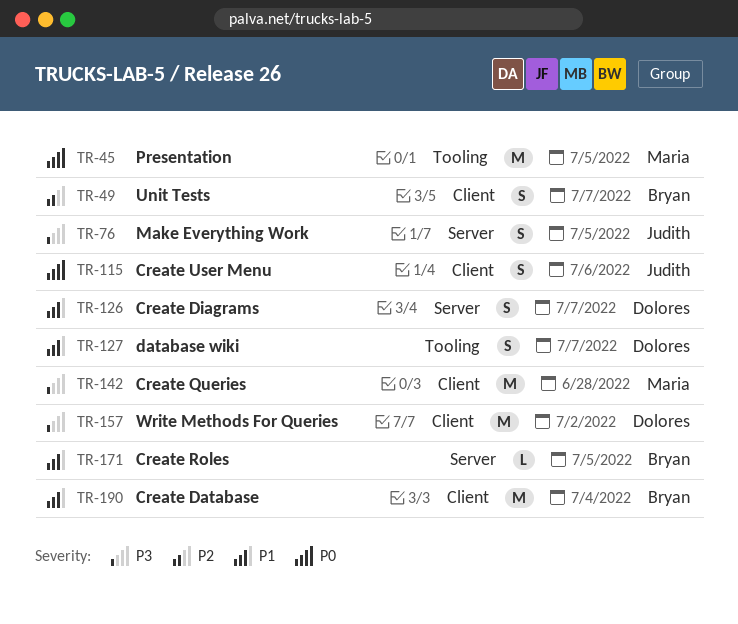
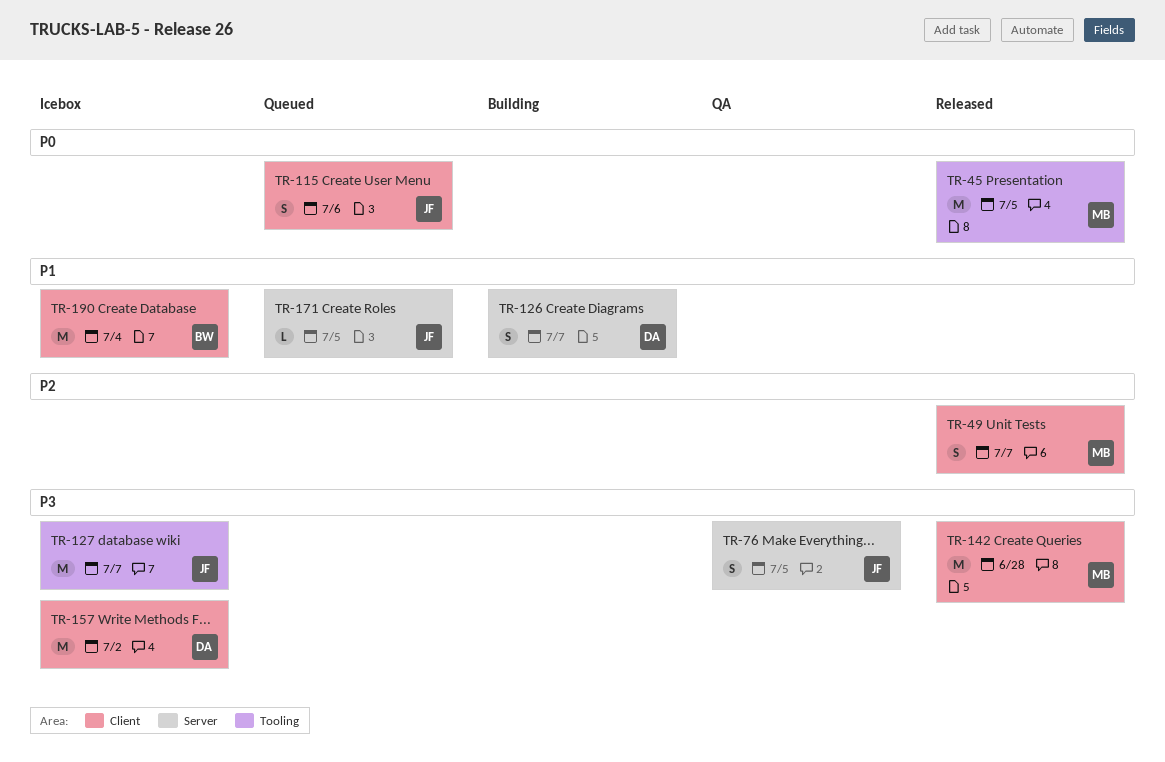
TR-49, owner: Bryan -> Maria
TR-127, owner: Dolores -> Judith
TR-127, priority: P1 -> P3
TR-127, estimate: S -> M
TR-171, owner: Bryan -> Judith

